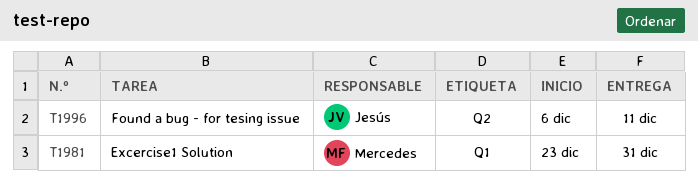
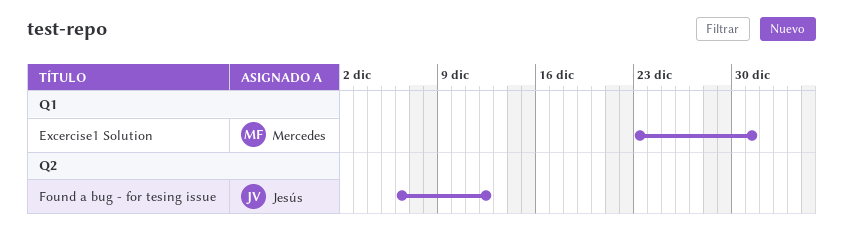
Found a bug - for tesing issue, due: Dec 11 -> Dec 12

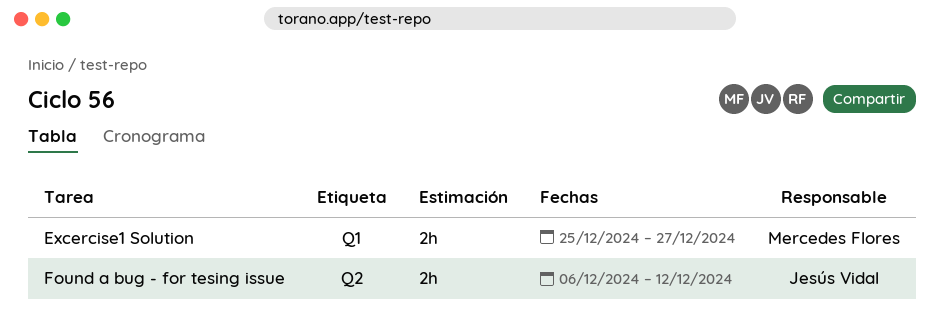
Excercise1 Solution, start: Dec 23 -> Dec 25
Excercise1 Solution, due: Dec 31 -> Dec 27

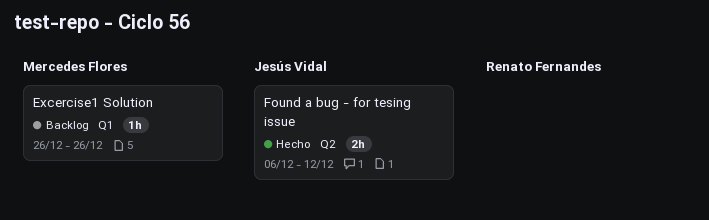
Excercise1 Solution, estimate: 2h -> 1h
Excercise1 Solution, start: Dec 25 -> Dec 26
Excercise1 Solution, due: Dec 27 -> Dec 26

